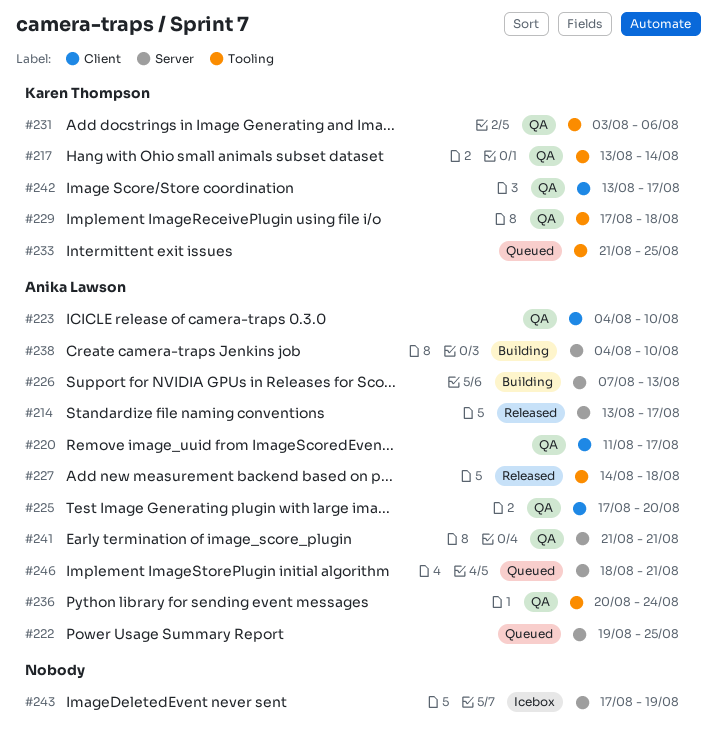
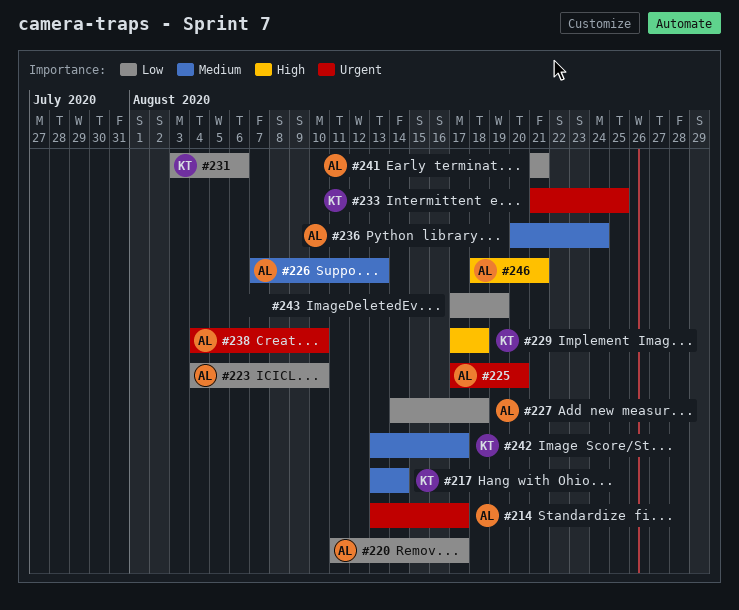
#222: present -> none

